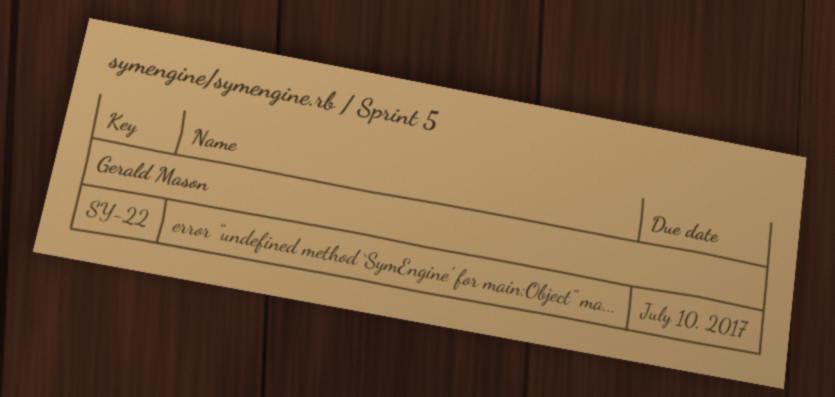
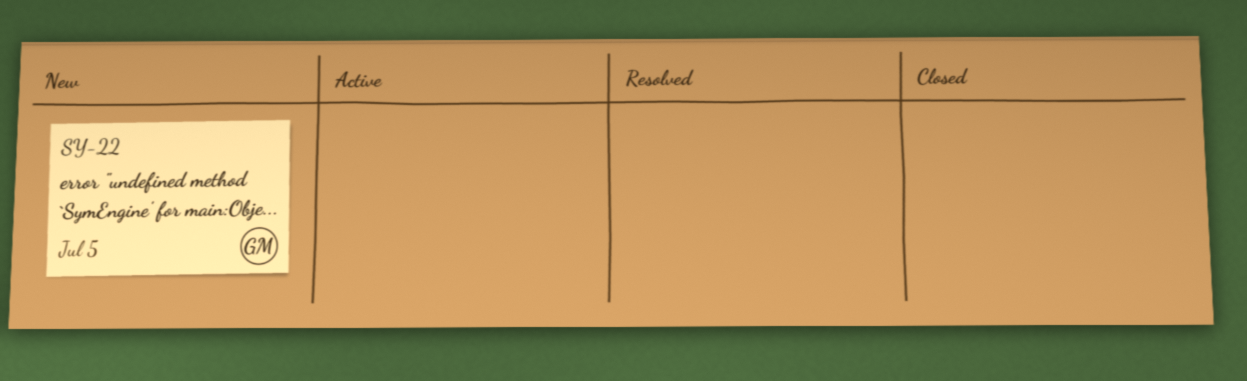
SY-22, due: Jul 10 -> Jul 5

